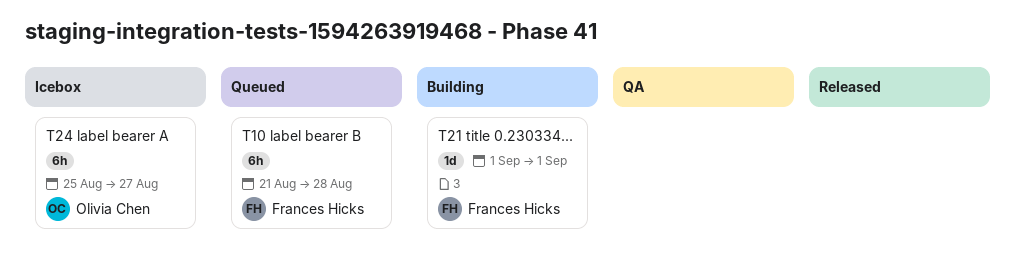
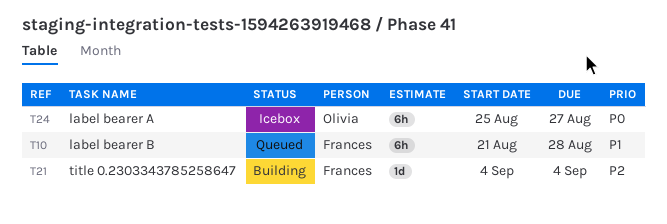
T21, start: Sep 1 -> Sep 4
T21, due: Sep 1 -> Sep 4

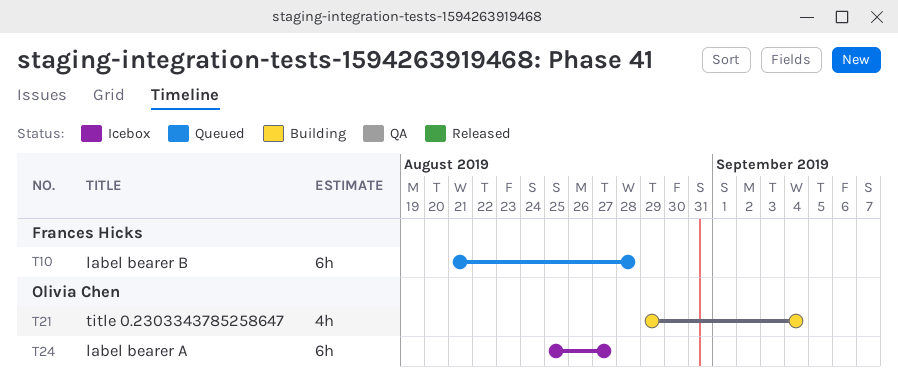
T21, owner: Frances Hicks -> Olivia Chen
T21, estimate: 1d -> 4h
T21, start: Sep 4 -> Aug 29

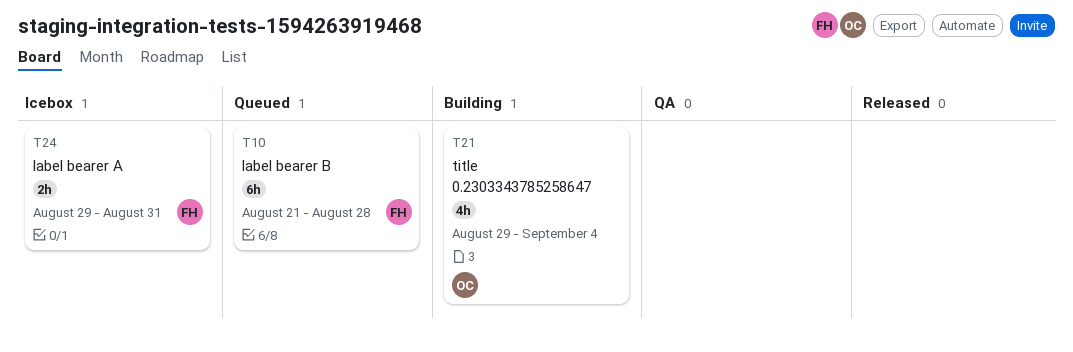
T24, owner: Olivia Chen -> Frances Hicks
T24, estimate: 6h -> 2h
T24, start: Aug 25 -> Aug 29
T24, due: Aug 27 -> Aug 31

